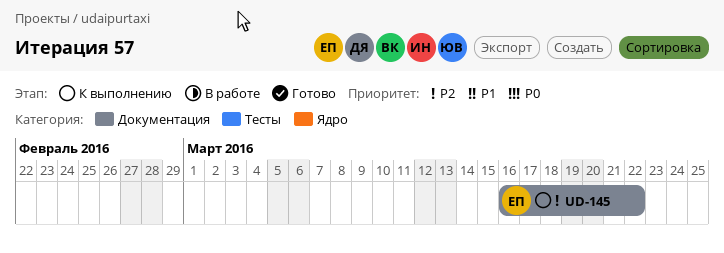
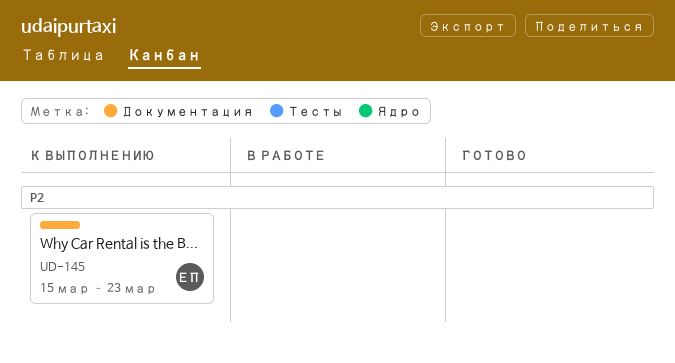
UD-145, start: Mar 16 -> Mar 15
UD-145, due: Mar 22 -> Mar 23

